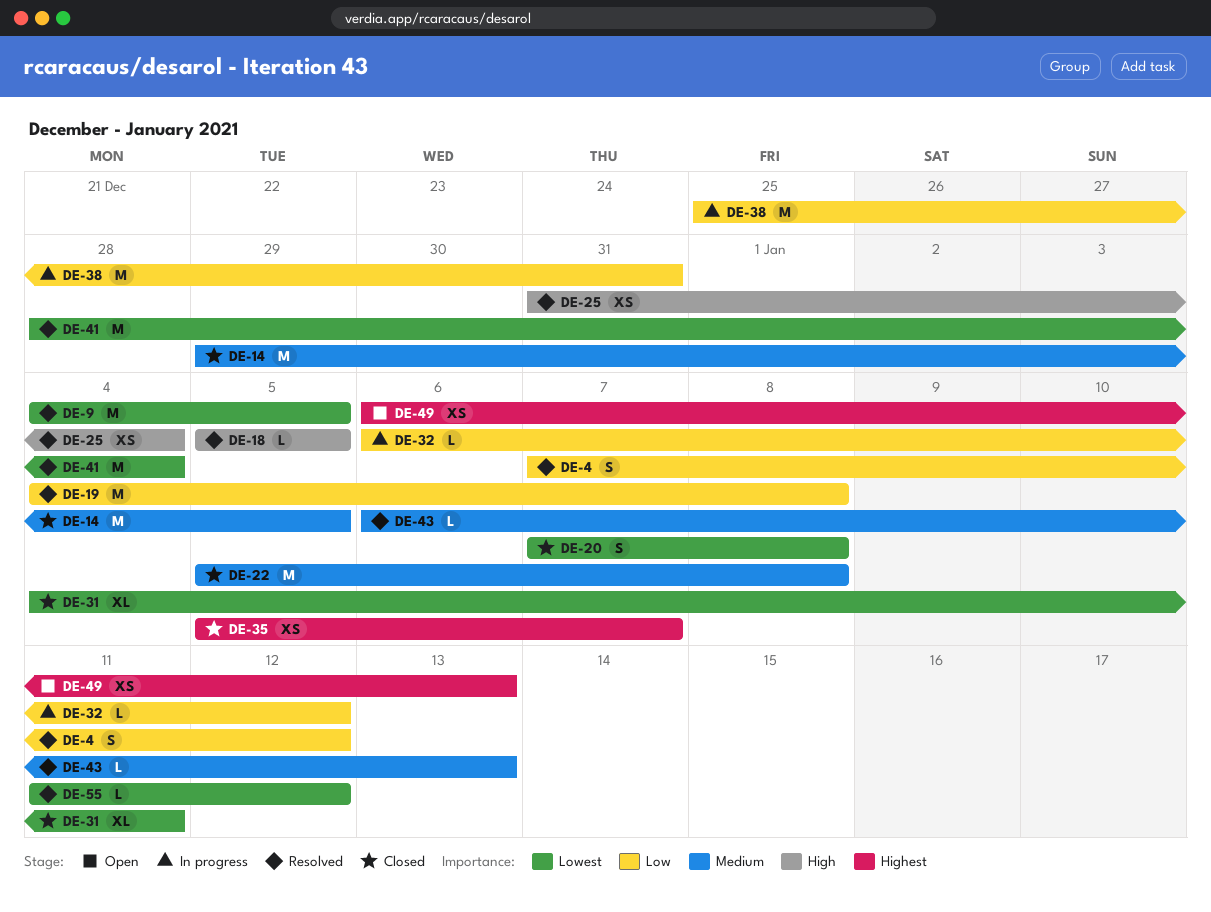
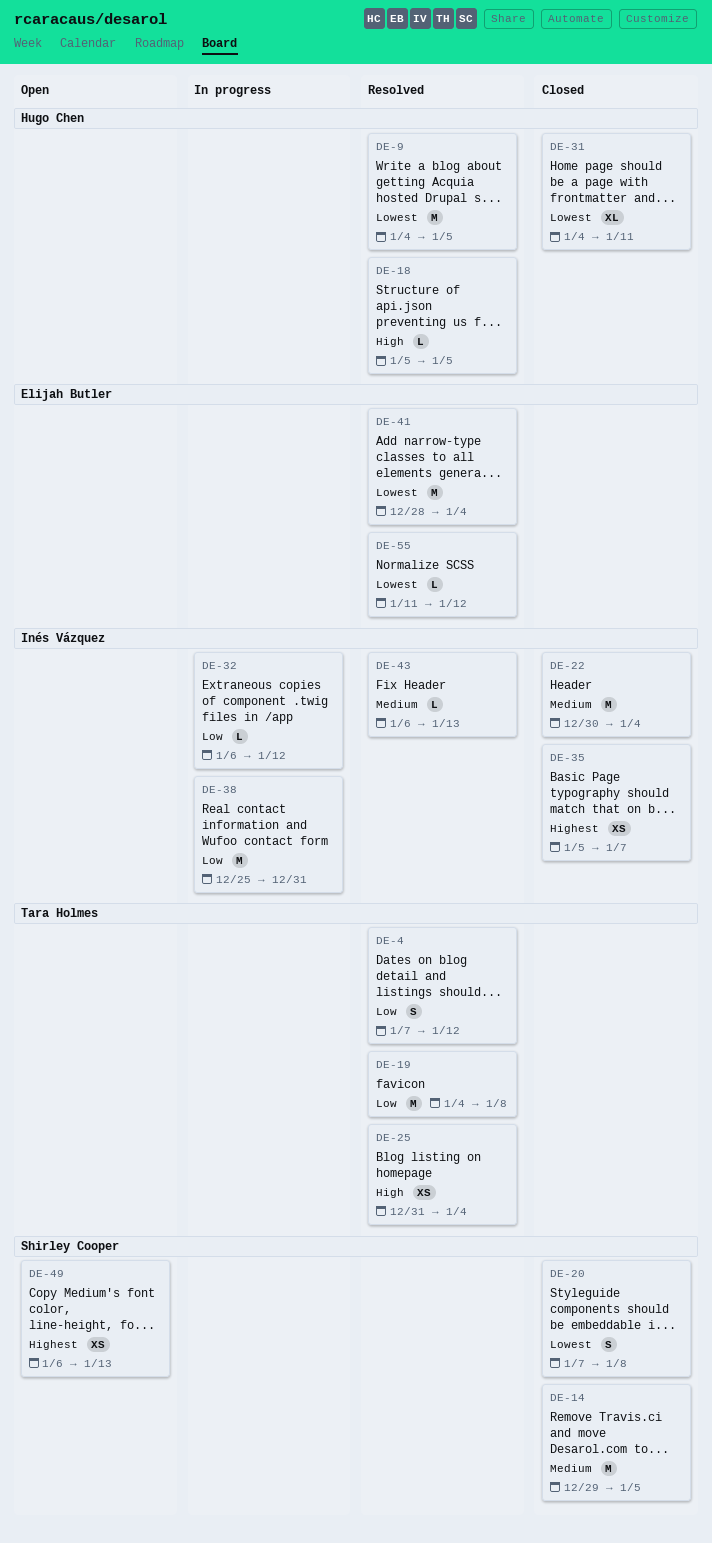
DE-22, start: Jan 5 -> Dec 30
DE-22, due: Jan 8 -> Jan 4

